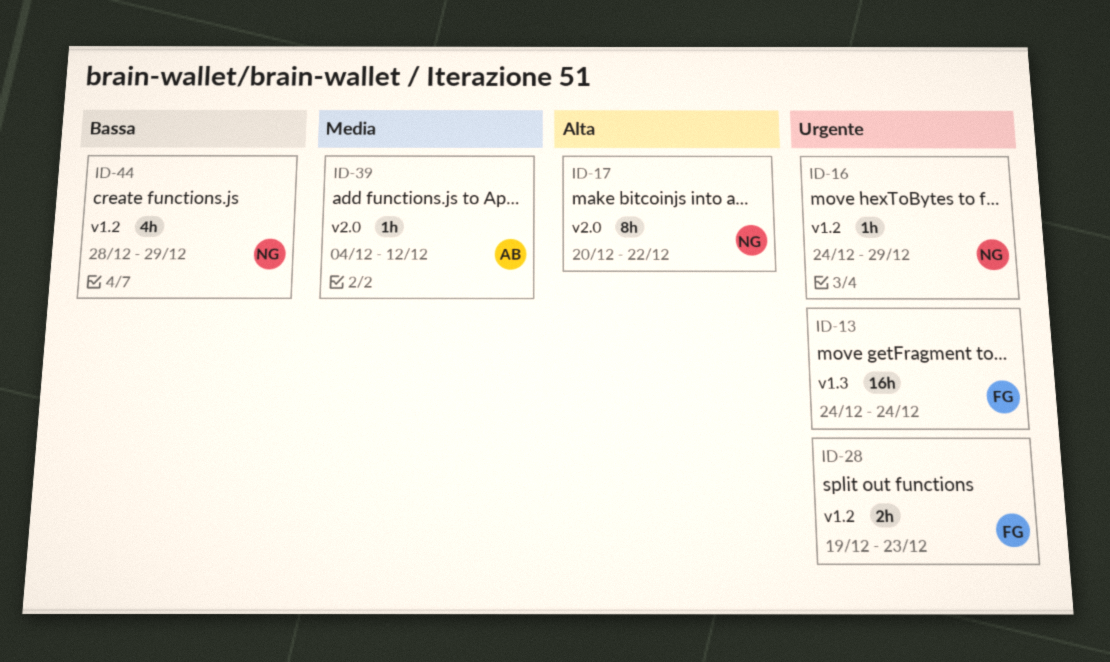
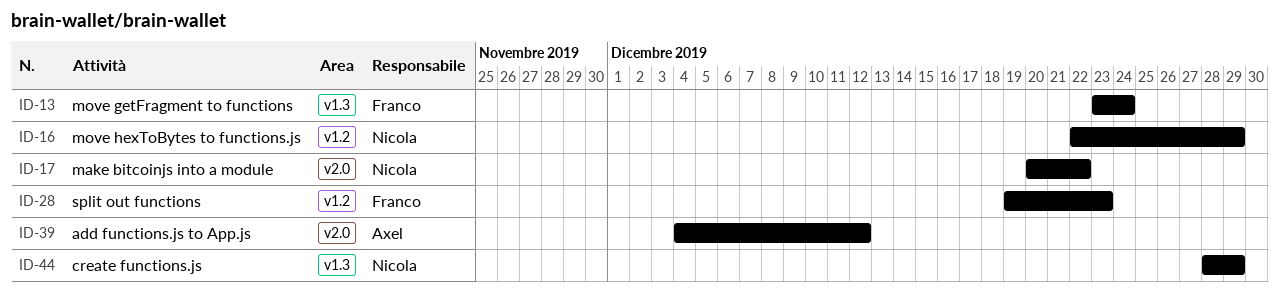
ID-13, start: Dec 24 -> Dec 23
ID-16, start: Dec 24 -> Dec 22
ID-44, label: v1.2 -> v1.3

